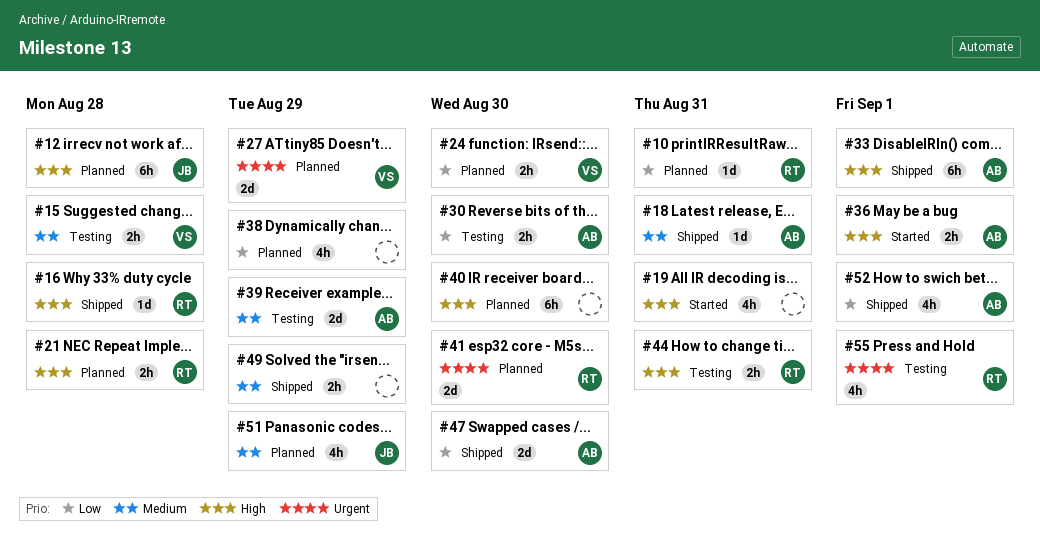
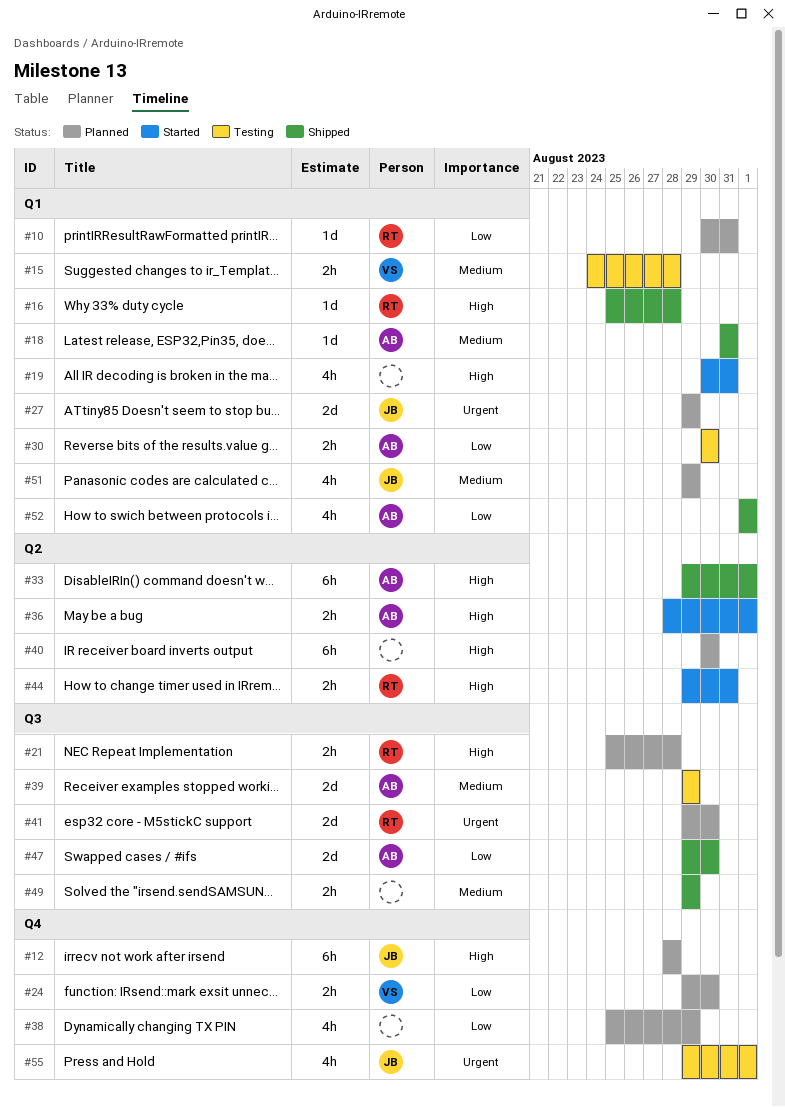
#27, owner: VS -> JB
#44, status: Testing -> Started
#55, owner: RT -> JB

